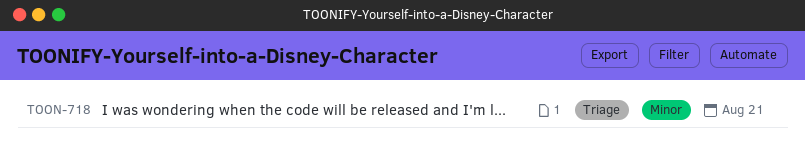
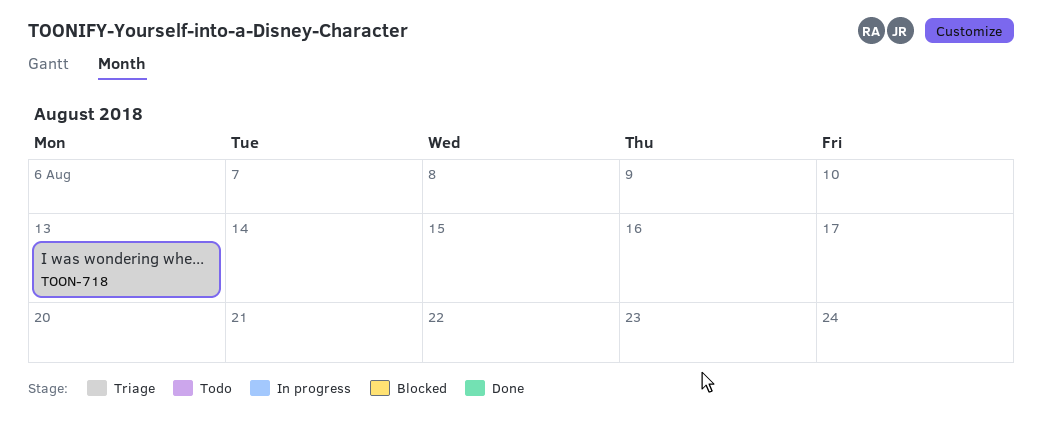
TOON-718, due: Aug 21 -> Aug 13

